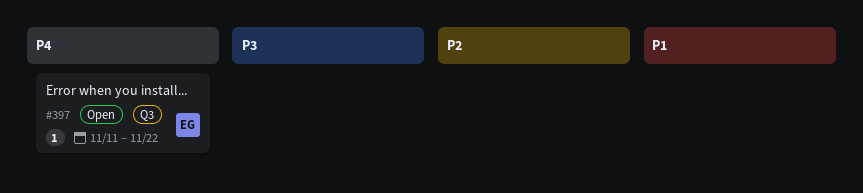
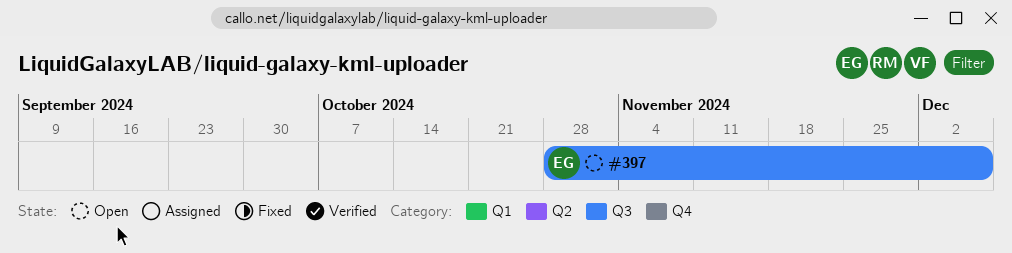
#397, start: Nov 11 -> Oct 28
#397, due: Nov 22 -> Dec 6

